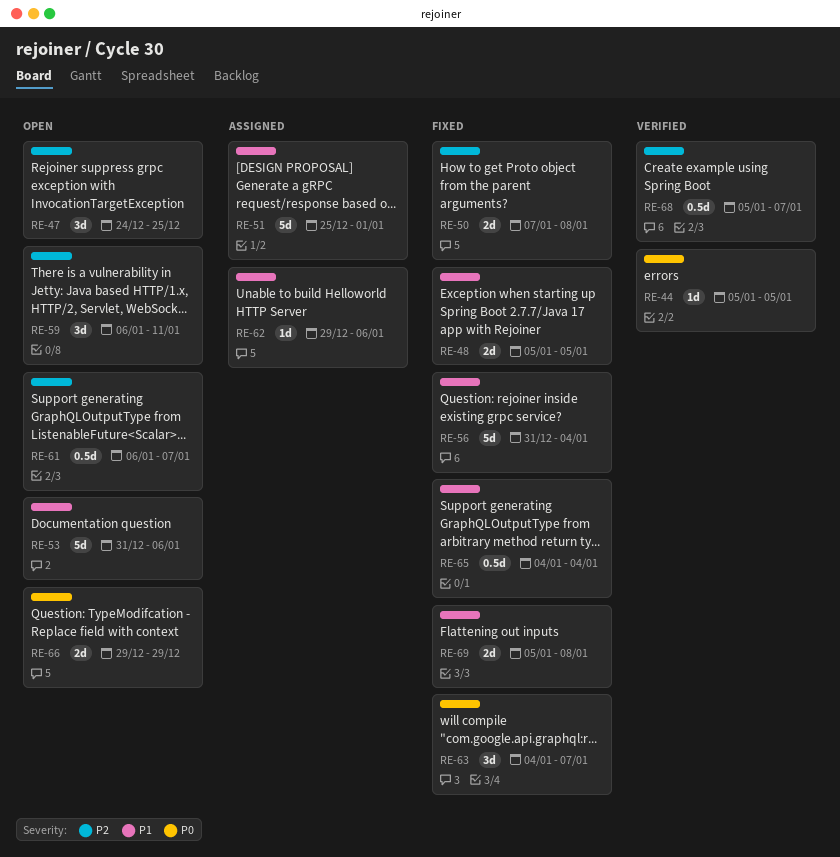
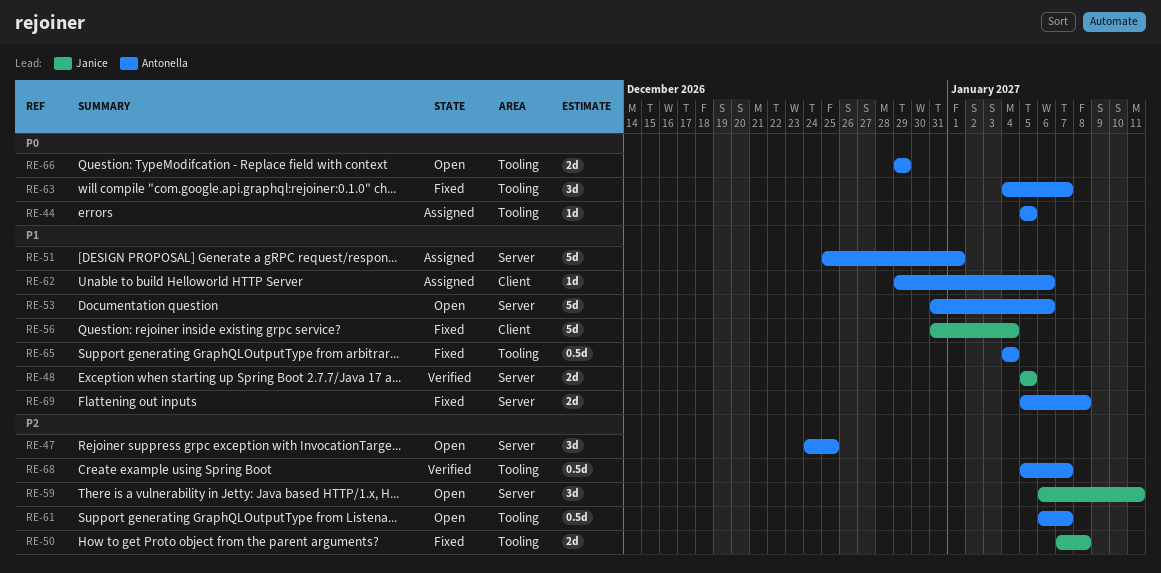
RE-44, status: Verified -> Assigned
RE-48, status: Fixed -> Verified

